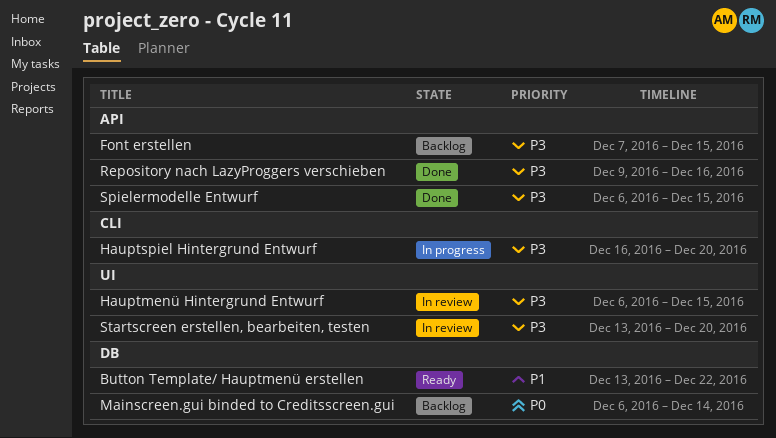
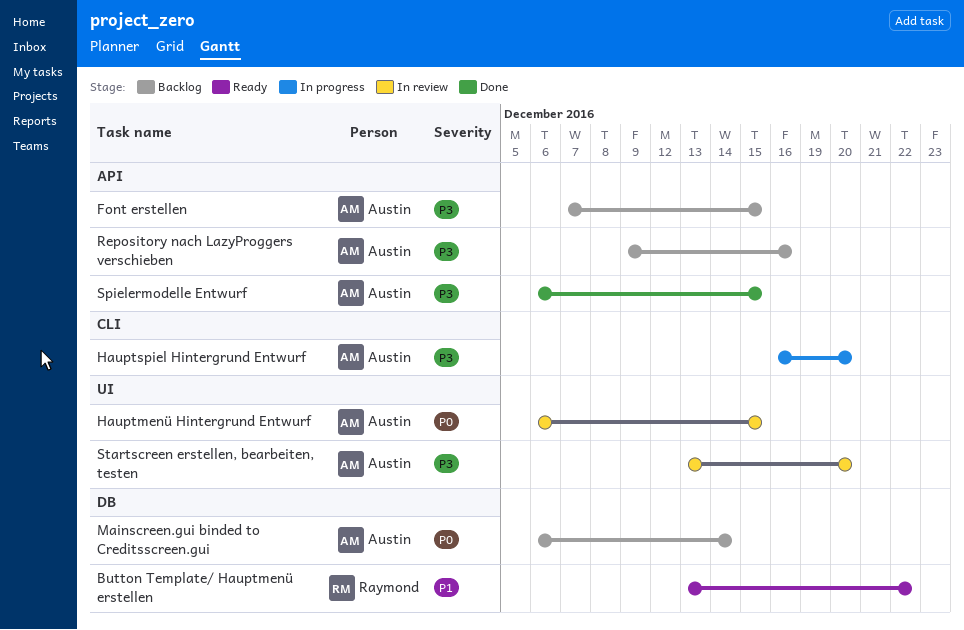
Hauptmenü Hintergrund Entwurf, priority: P3 -> P0
Repository nach LazyProggers verschieben, status: Done -> Backlog

